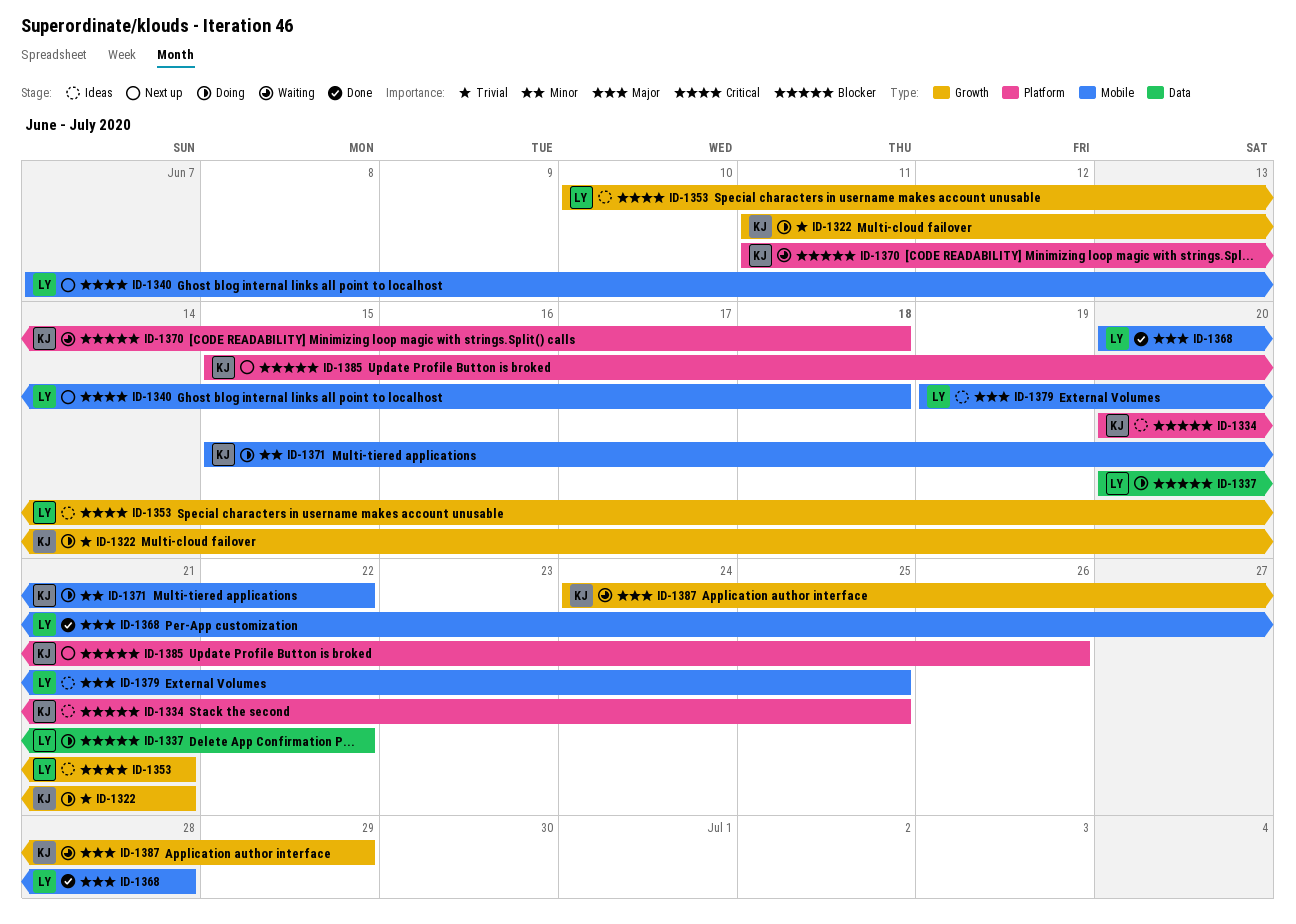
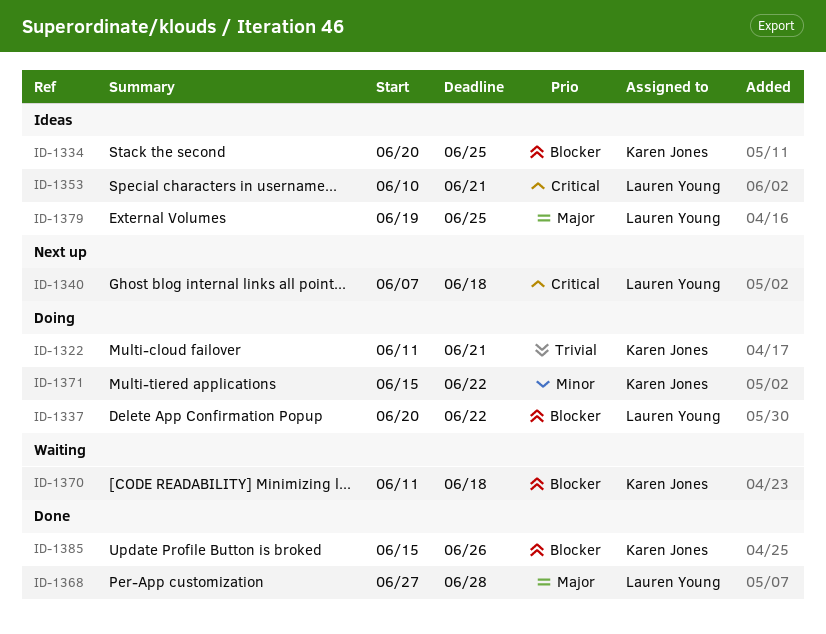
ID-1368, start: Jun 20 -> Jun 27
ID-1385, status: Next up -> Done
ID-1387: present -> none

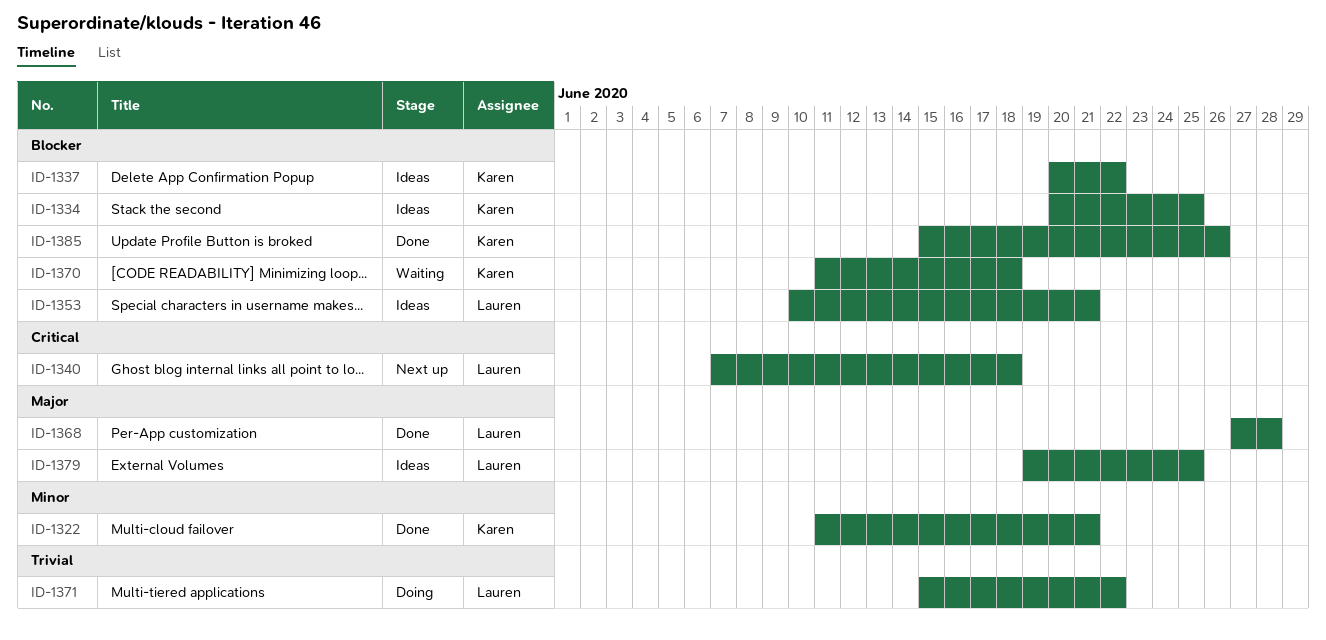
ID-1322, status: Doing -> Done
ID-1322, priority: Trivial -> Minor
ID-1337, status: Doing -> Ideas
ID-1337, owner: Lauren Young -> Karen Jones
ID-1353, priority: Critical -> Blocker
ID-1371, owner: Karen Jones -> Lauren Young
ID-1371, priority: Minor -> Trivial

